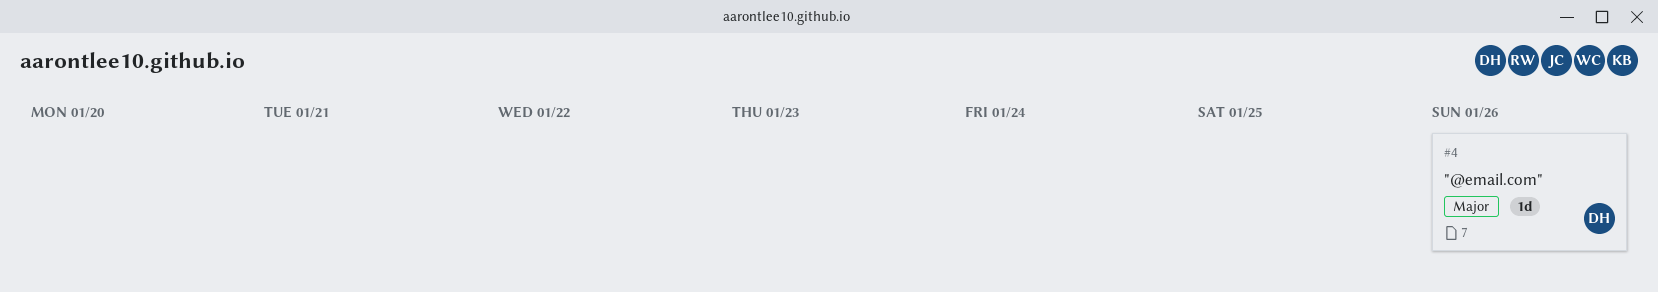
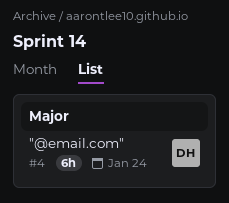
#4, estimate: 1d -> 6h
#4, due: Jan 26 -> Jan 24

